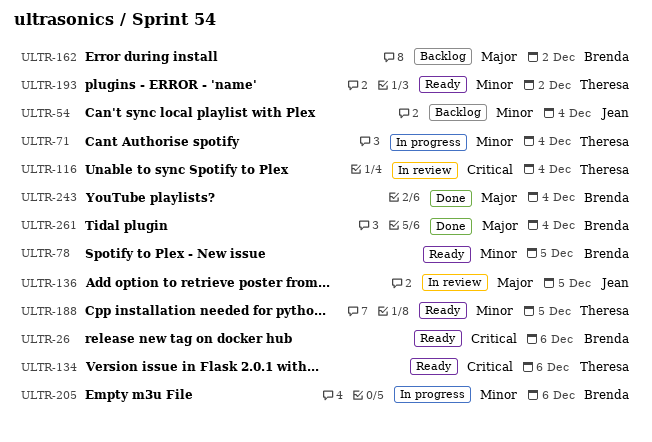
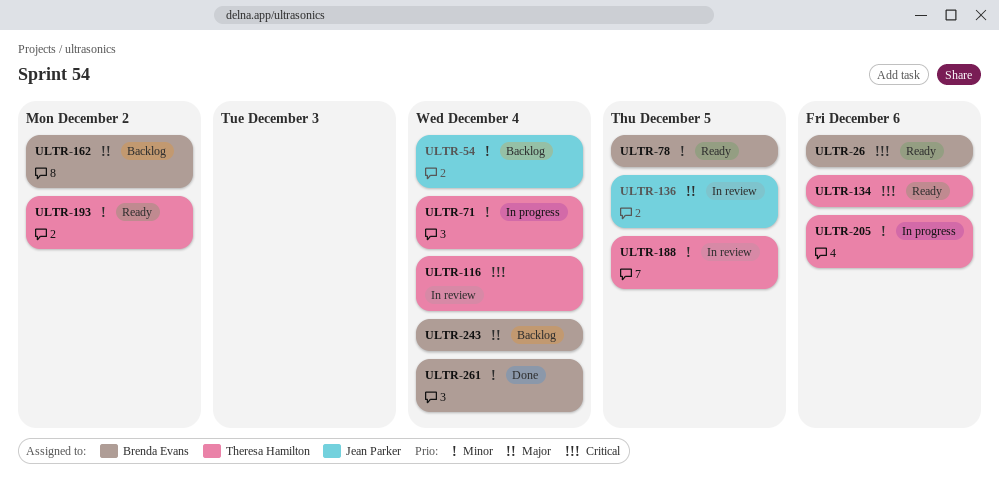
ULTR-188, status: Ready -> In review
ULTR-205, owner: Brenda Evans -> Theresa Hamilton
ULTR-243, status: Done -> Backlog
ULTR-261, priority: Major -> Minor

